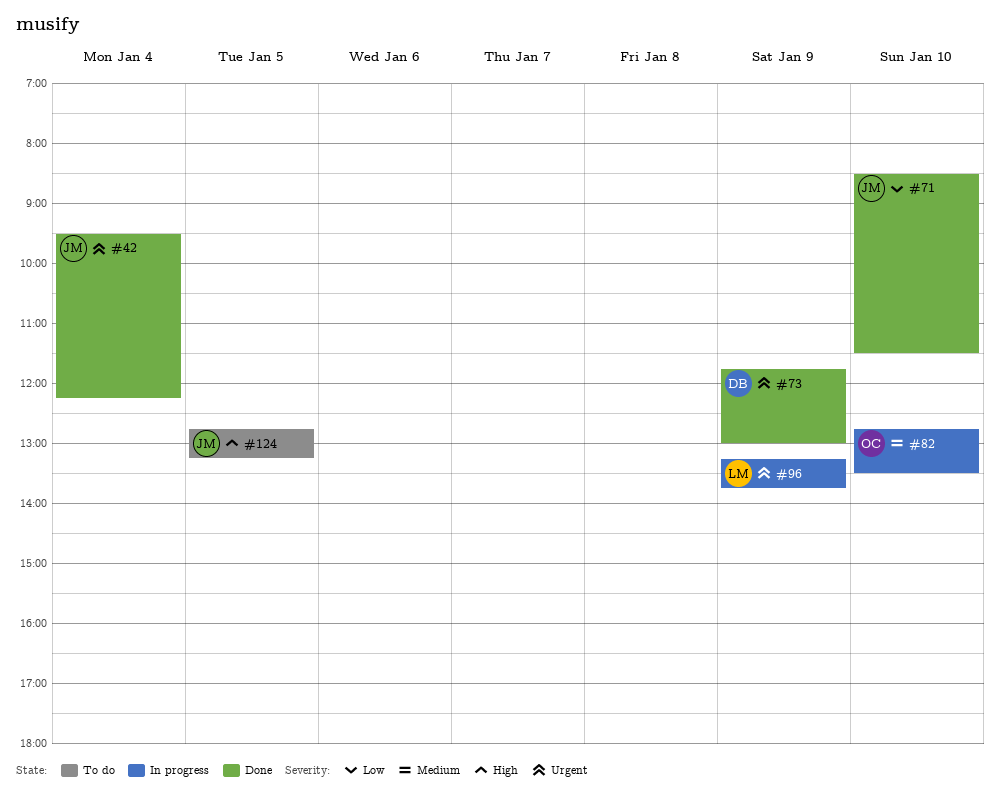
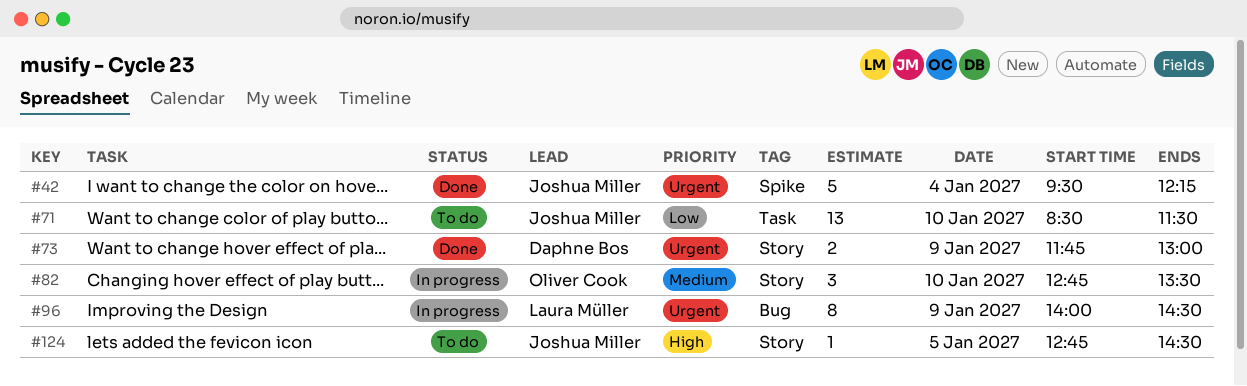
#71, status: Done -> To do
#96, begins: 13:15 -> 14:00
#96, ends: 13:45 -> 14:30
#124, ends: 13:15 -> 14:30

